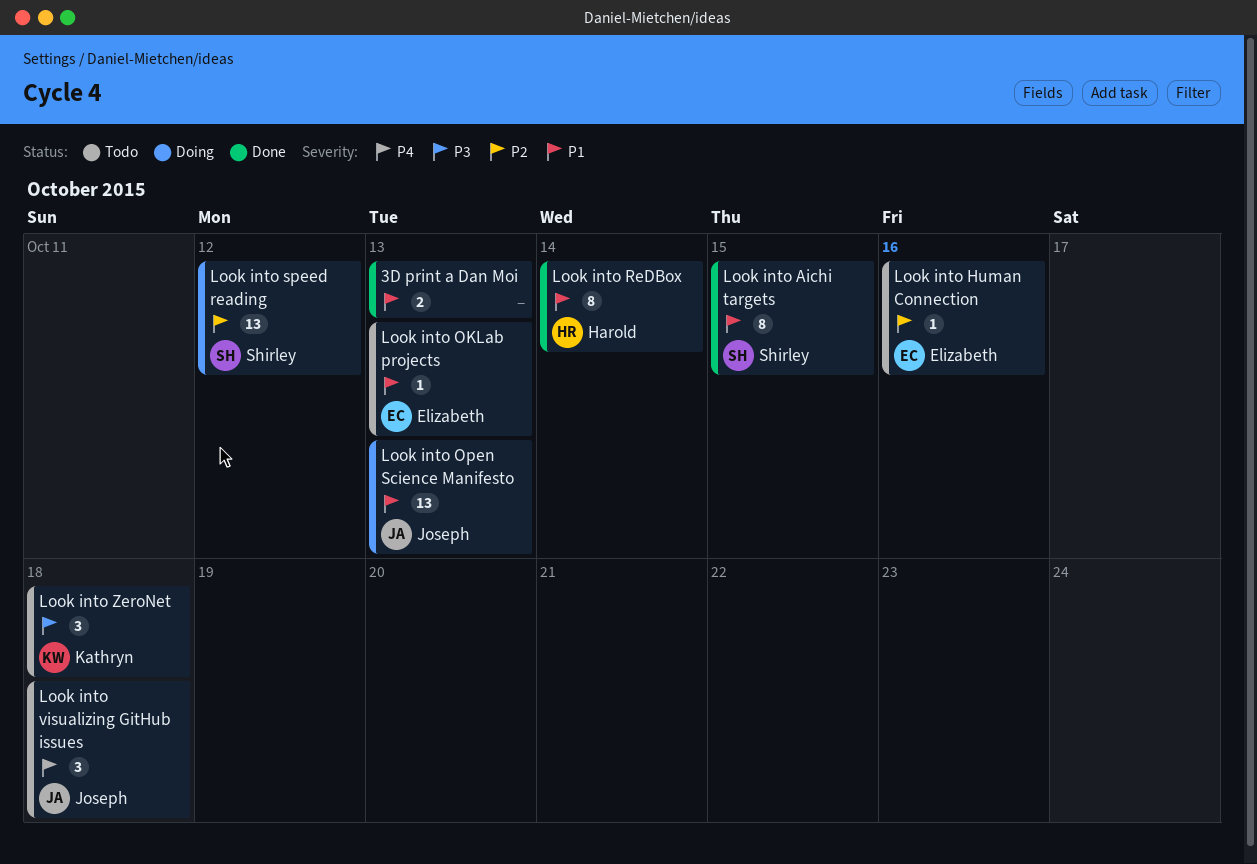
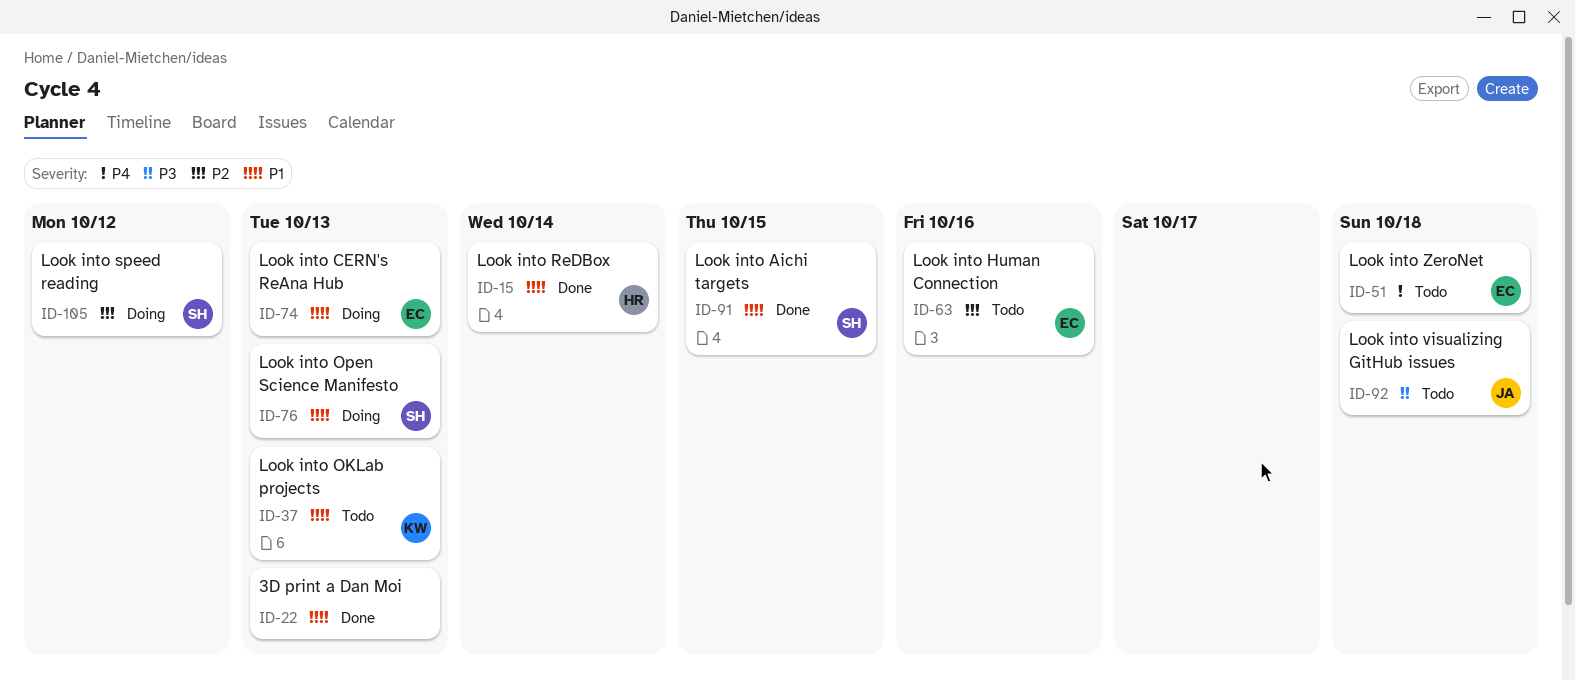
Look into CERN's ReAna Hub: none -> present
Look into OKLab projects, owner: Elizabeth -> Kathryn
Look into Open Science Manifesto, owner: Joseph -> Shirley
Look into visualizing GitHub issues, priority: P4 -> P3
Look into ZeroNet, owner: Kathryn -> Elizabeth
Look into ZeroNet, priority: P3 -> P4

